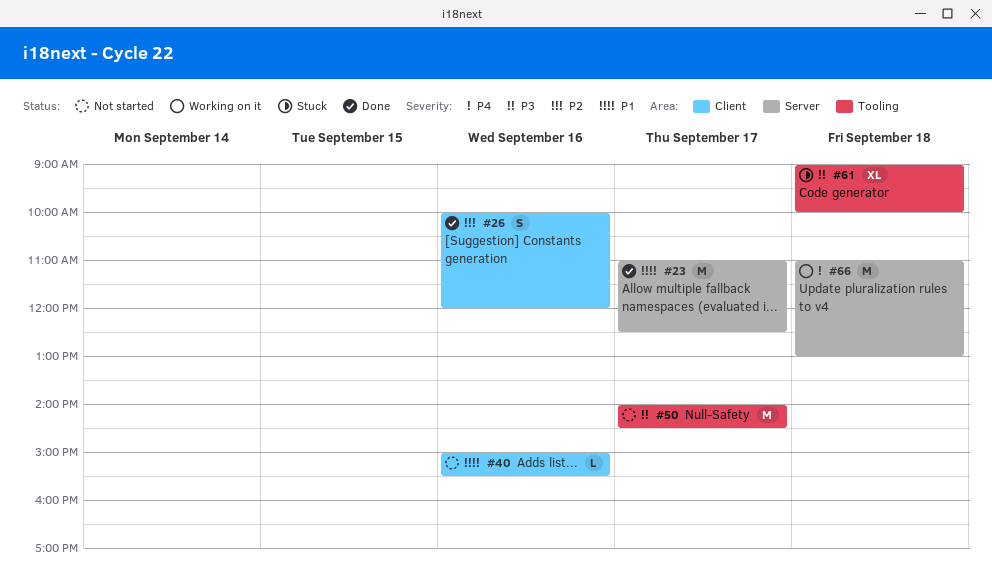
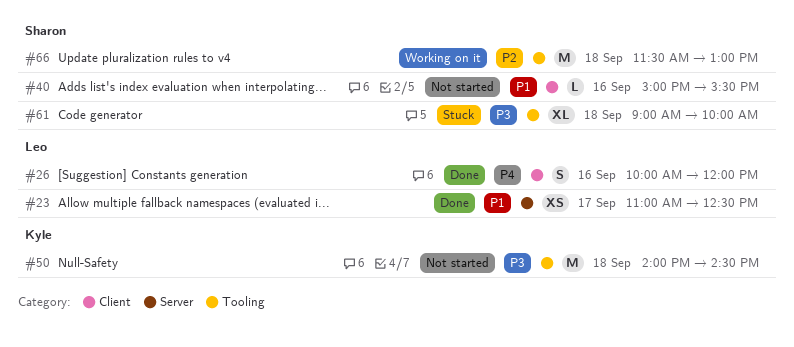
#23, estimate: M -> XS
#26, priority: P2 -> P4
#50, day: Sep 17 -> Sep 18
#66, priority: P4 -> P2
#66, label: Server -> Tooling
#66, begins: 11:00 -> 11:30

